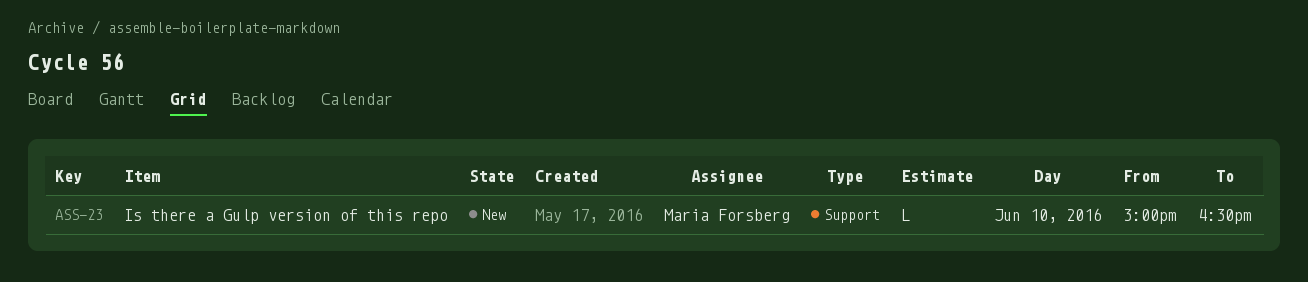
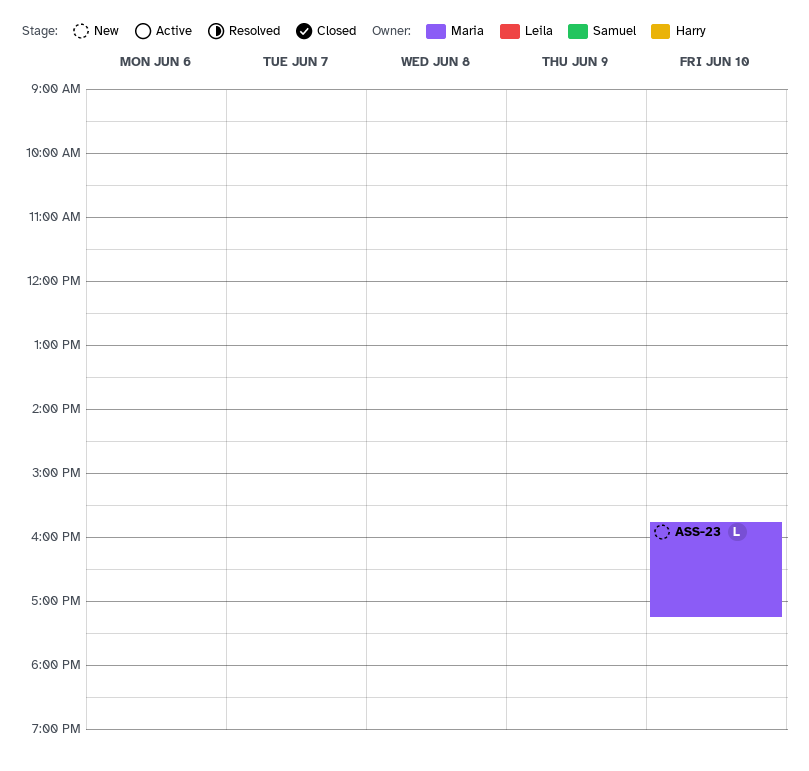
ASS-23, begins: 15:00 -> 15:45
ASS-23, ends: 16:30 -> 17:15

